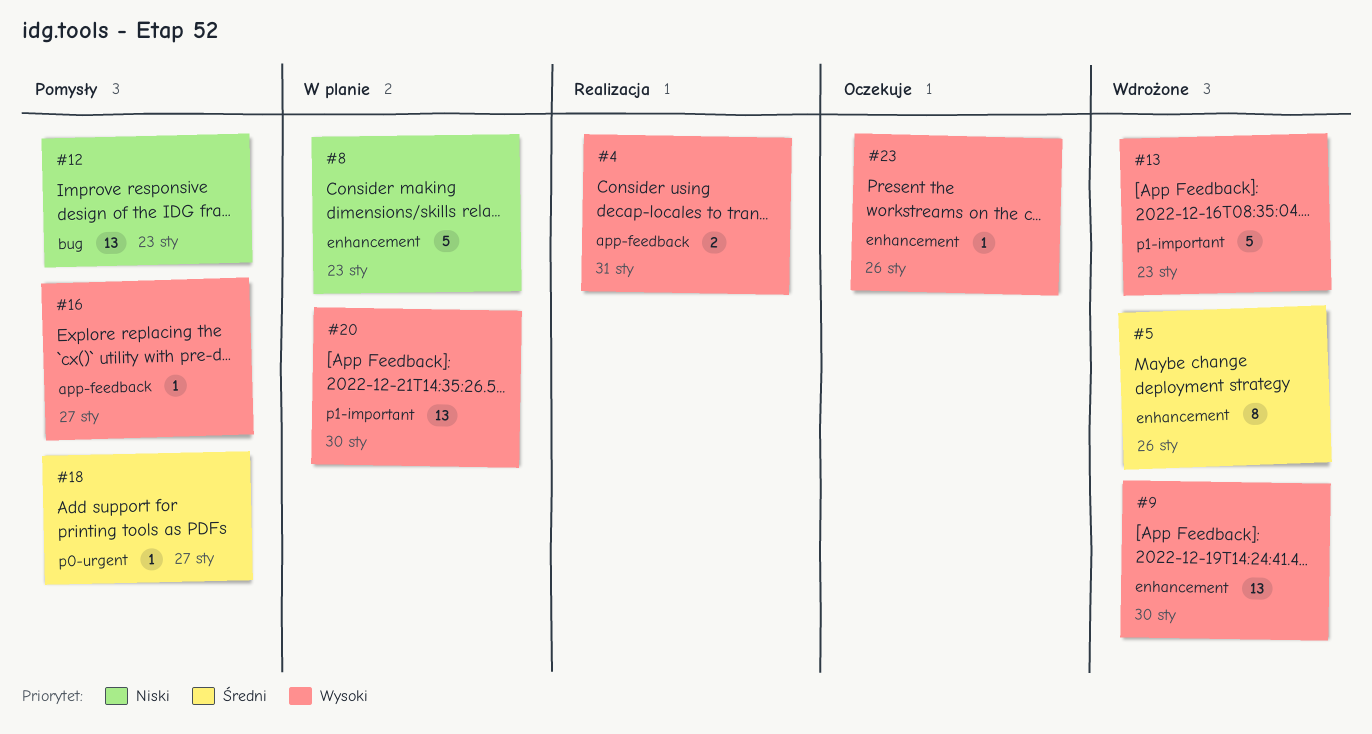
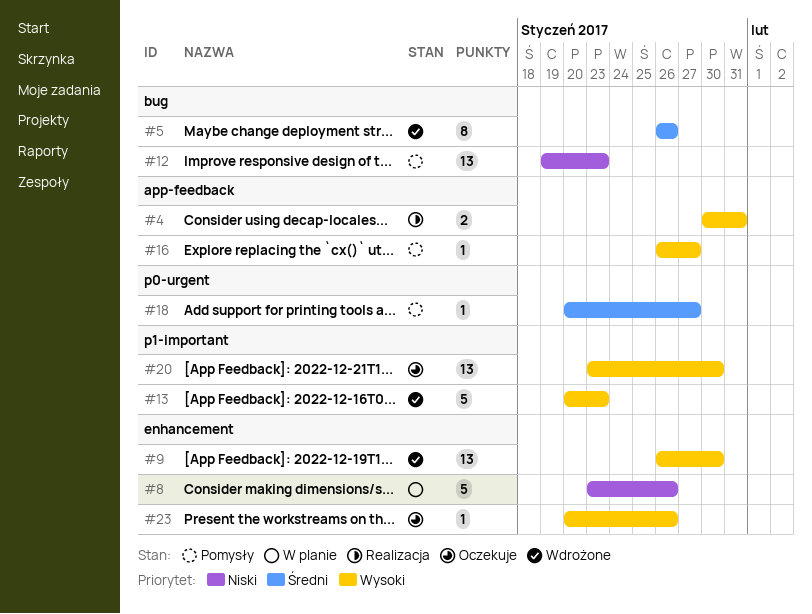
#5, label: enhancement -> bug
#8, due: Jan 23 -> Jan 26
#20, status: W planie -> Oczekuje

